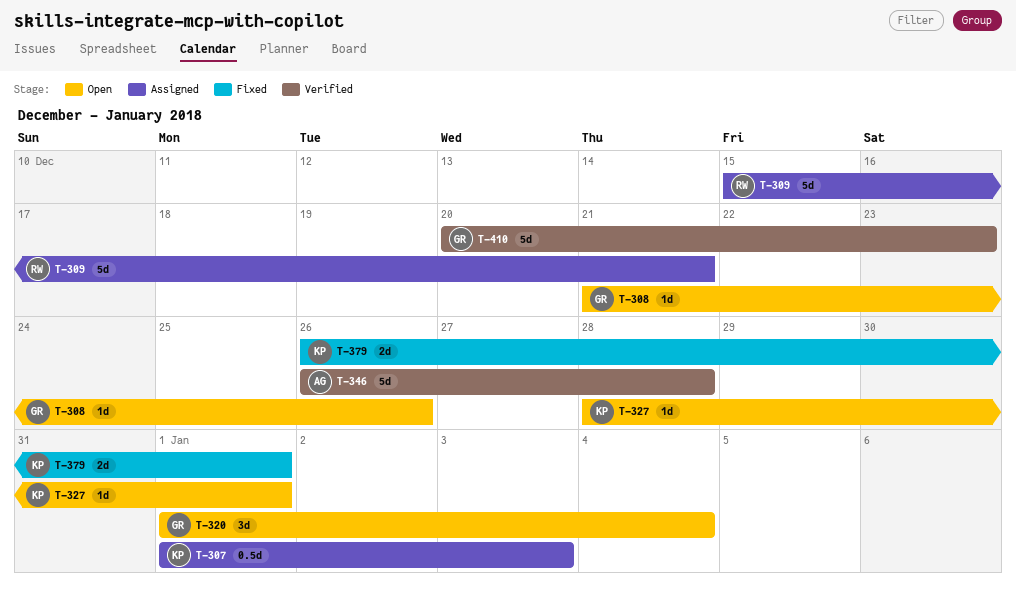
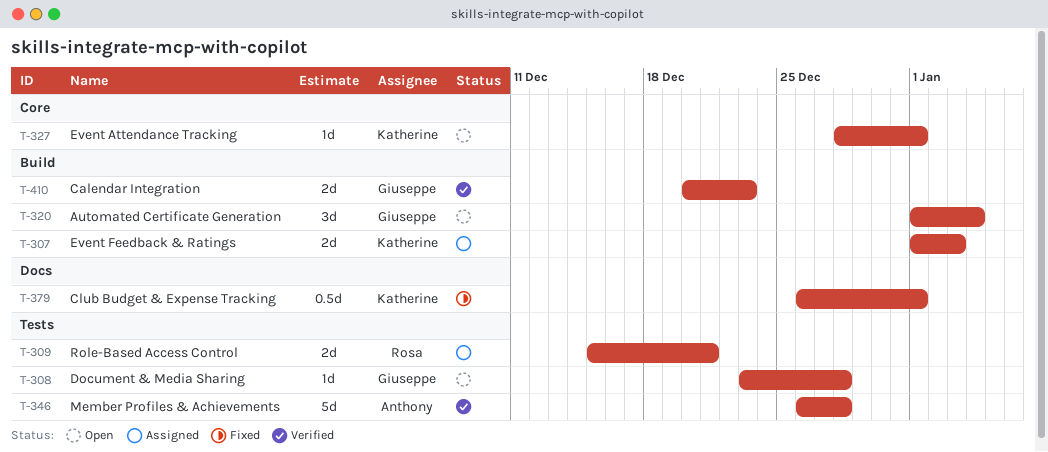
T-307, estimate: 0.5d -> 2d
T-308, start: Dec 21 -> Dec 23
T-308, due: Dec 26 -> Dec 28
T-309, estimate: 5d -> 2d
T-379, estimate: 2d -> 0.5d
T-410, estimate: 5d -> 2d

